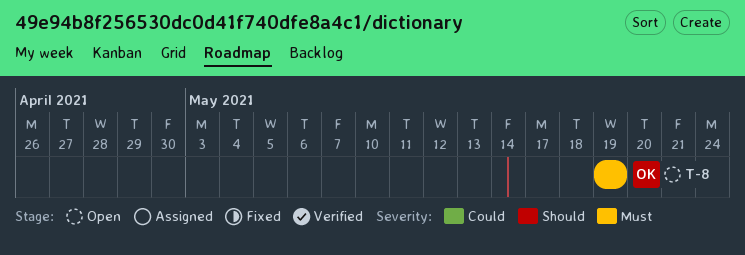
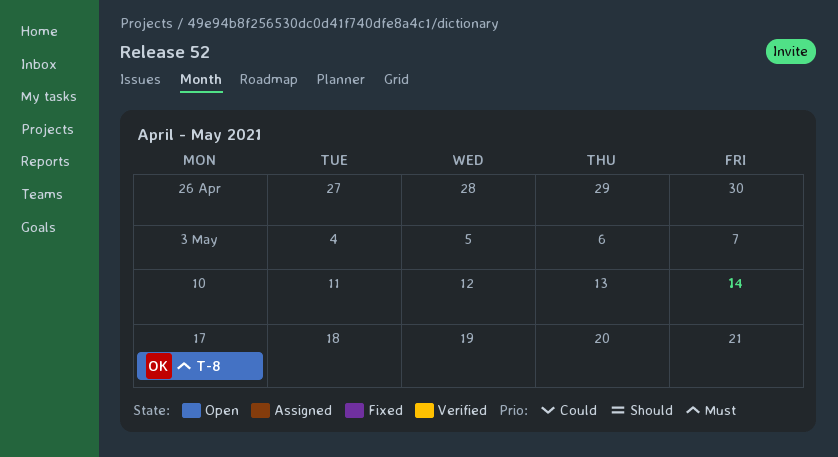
T-8, start: May 19 -> May 17
T-8, due: May 19 -> May 17

